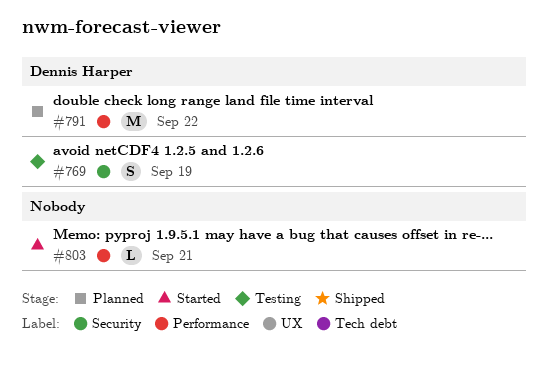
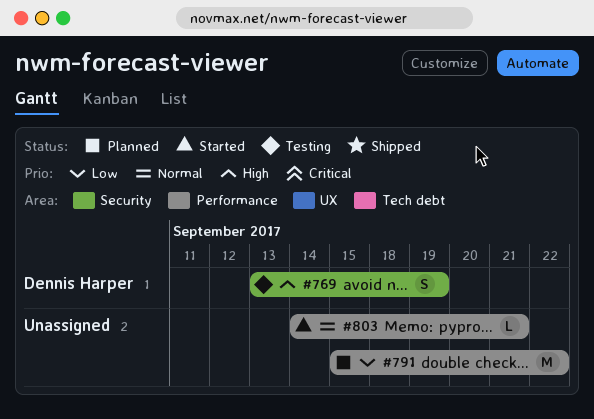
#791, owner: Dennis Harper -> none

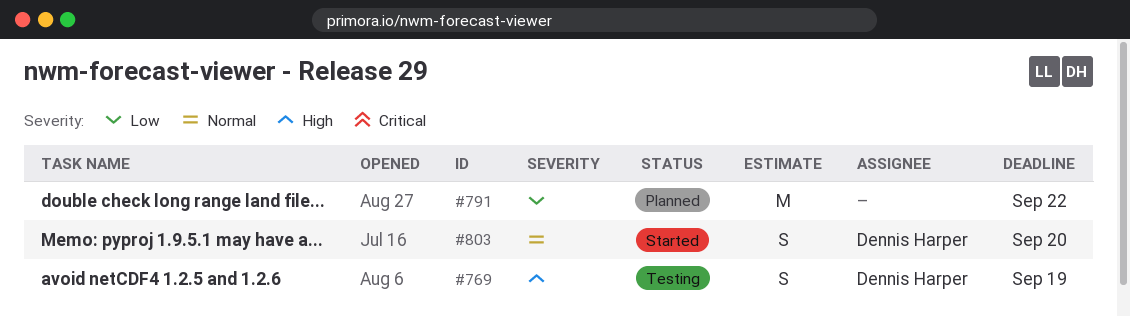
#803, owner: none -> Dennis Harper
#803, estimate: L -> S
#803, due: Sep 21 -> Sep 20

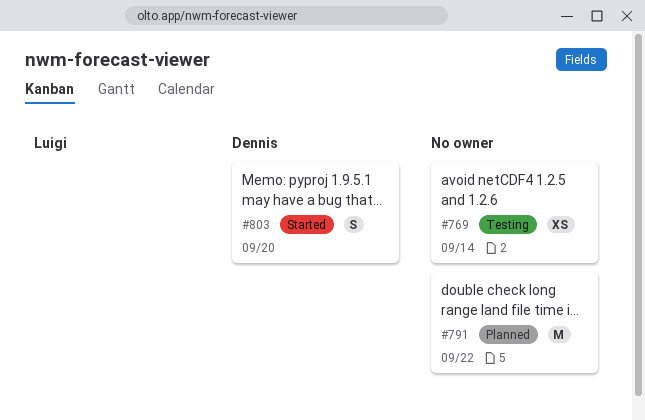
#769, owner: Dennis Harper -> none
#769, estimate: S -> XS
#769, due: Sep 19 -> Sep 14

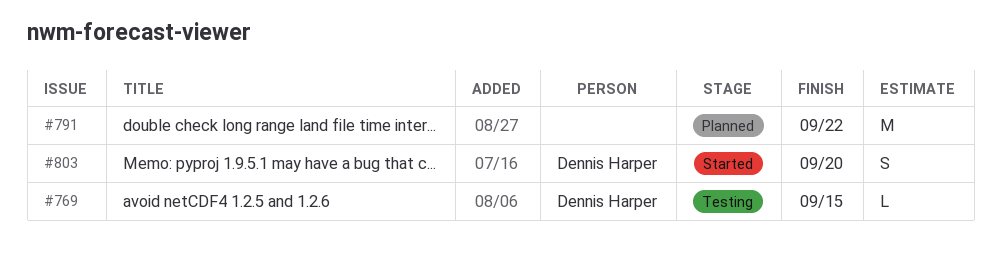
#769, owner: none -> Dennis Harper
#769, estimate: XS -> L
#769, due: Sep 14 -> Sep 15

